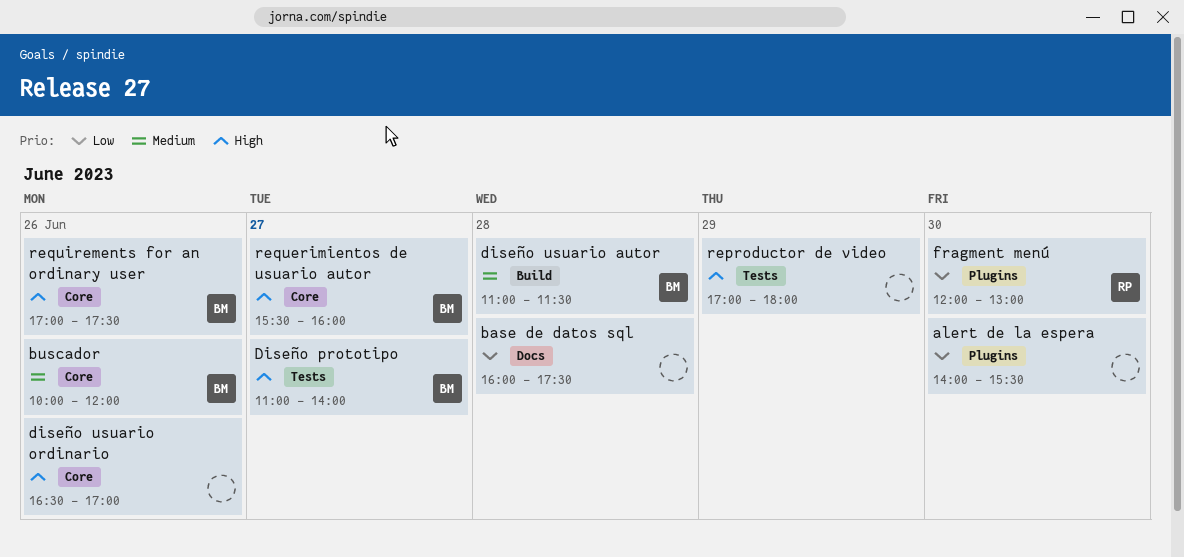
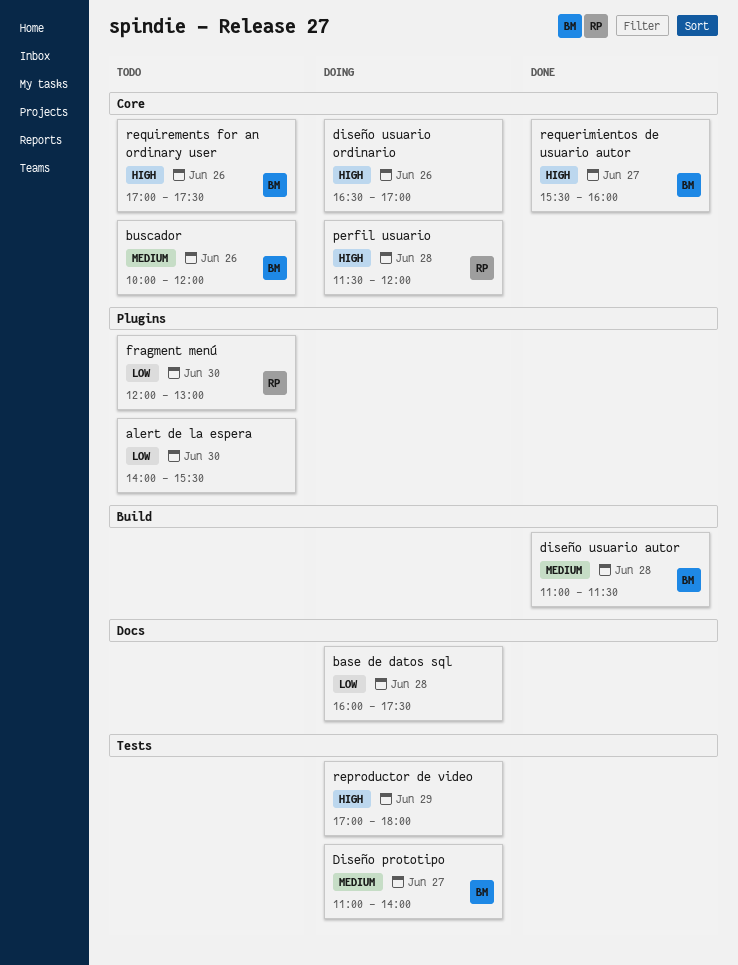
Diseño prototipo, priority: High -> Medium
perfil usuario: none -> present

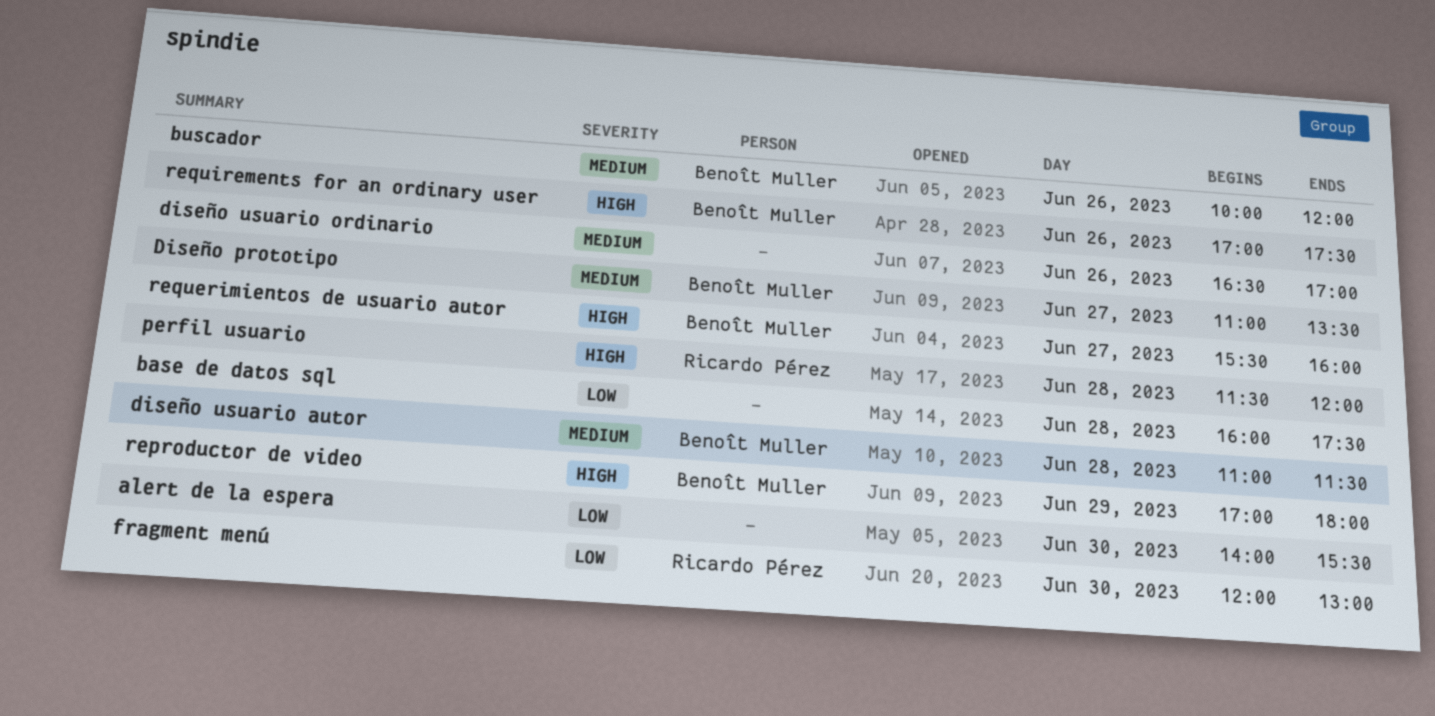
Diseño prototipo, ends: 14:00 -> 13:30
diseño usuario ordinario, priority: High -> Medium
reproductor de video, owner: none -> Benoît Muller

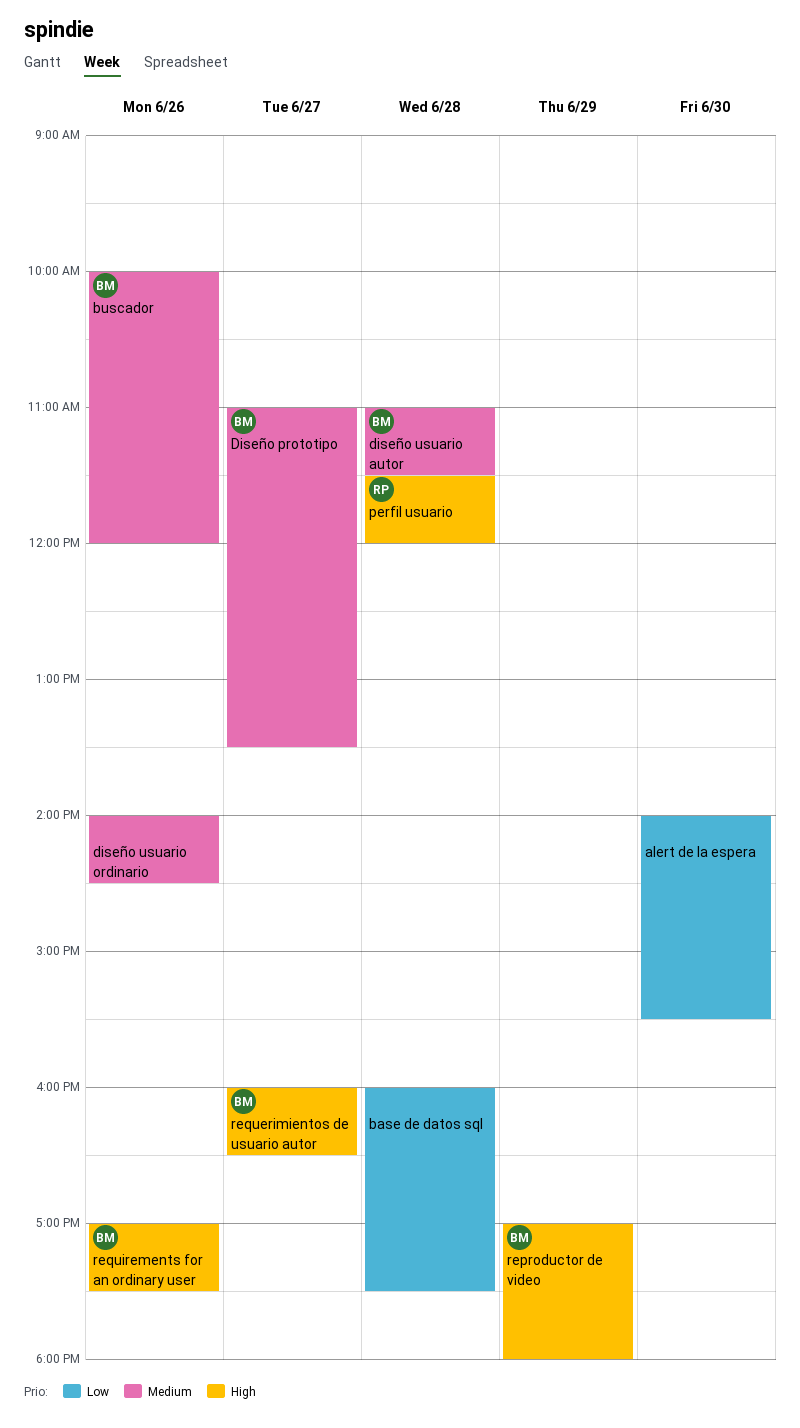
diseño usuario ordinario, begins: 16:30 -> 14:00
diseño usuario ordinario, ends: 17:00 -> 14:30
fragment menú: present -> none
requerimientos de usuario autor, begins: 15:30 -> 16:00
requerimientos de usuario autor, ends: 16:00 -> 16:30

